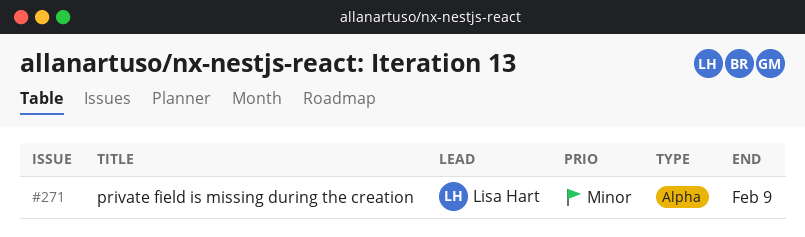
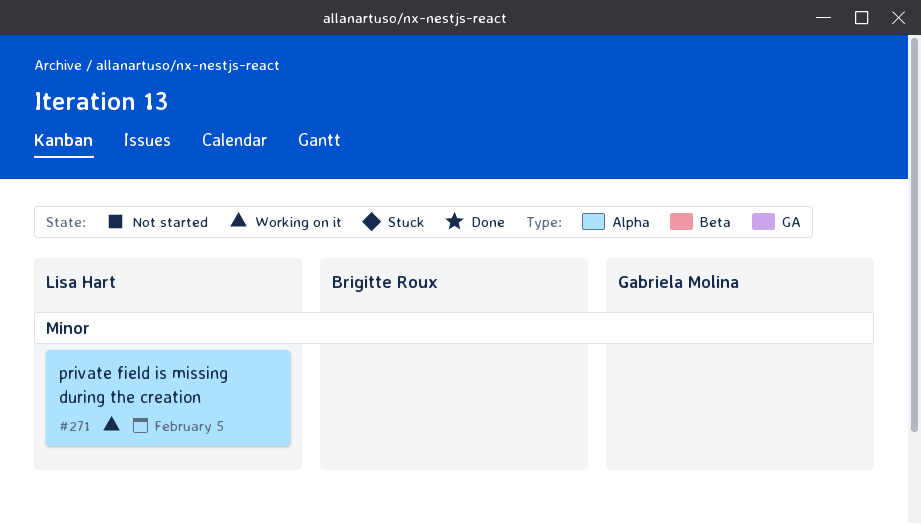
#271, due: Feb 9 -> Feb 5

